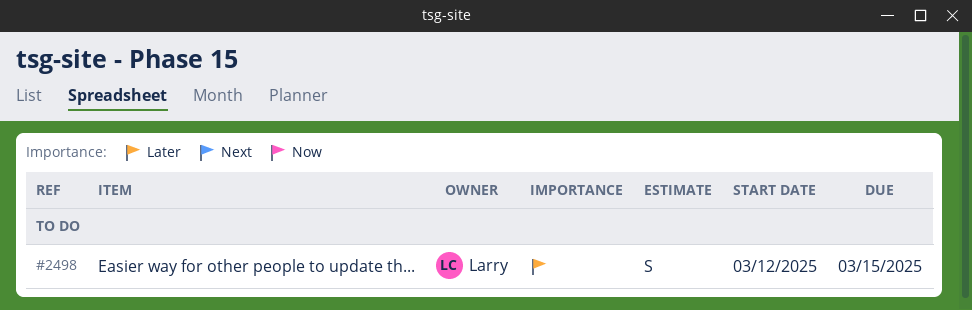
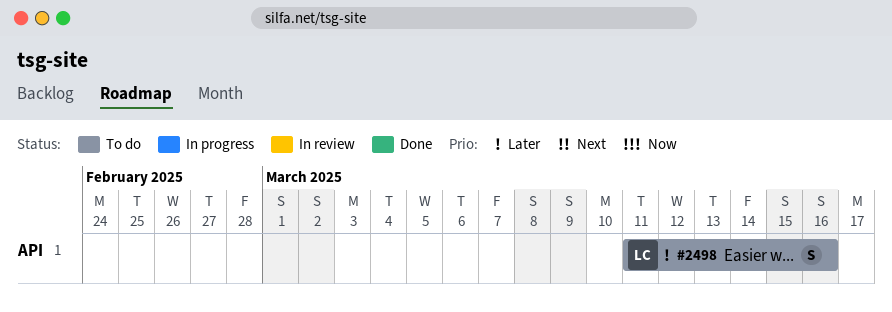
#2498, start: Mar 12 -> Mar 11
#2498, due: Mar 15 -> Mar 16

